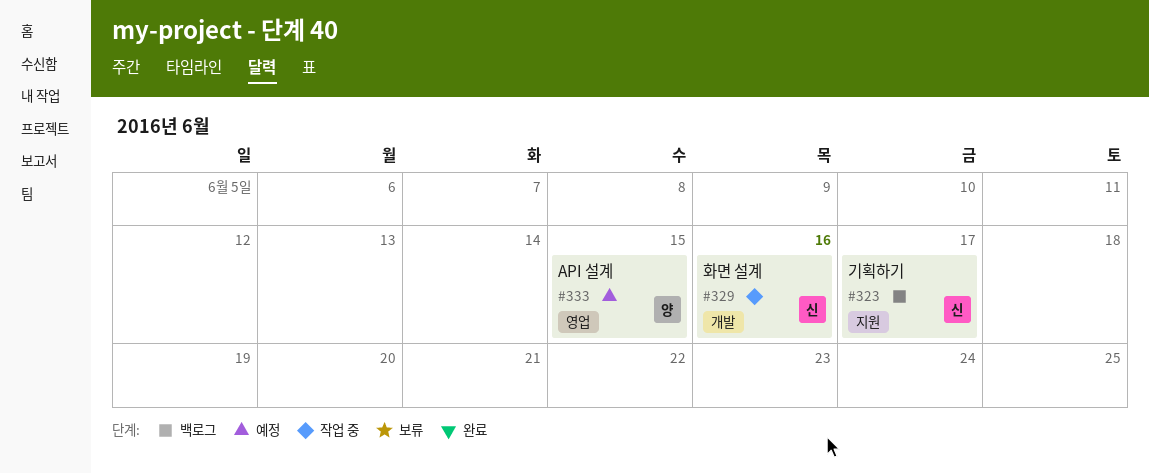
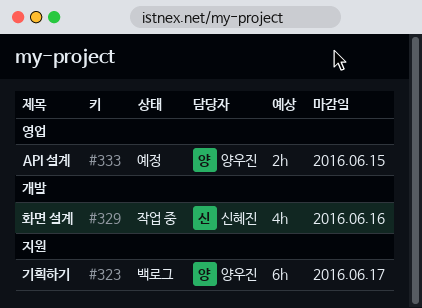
#323, owner: 신혜진 -> 양우진

